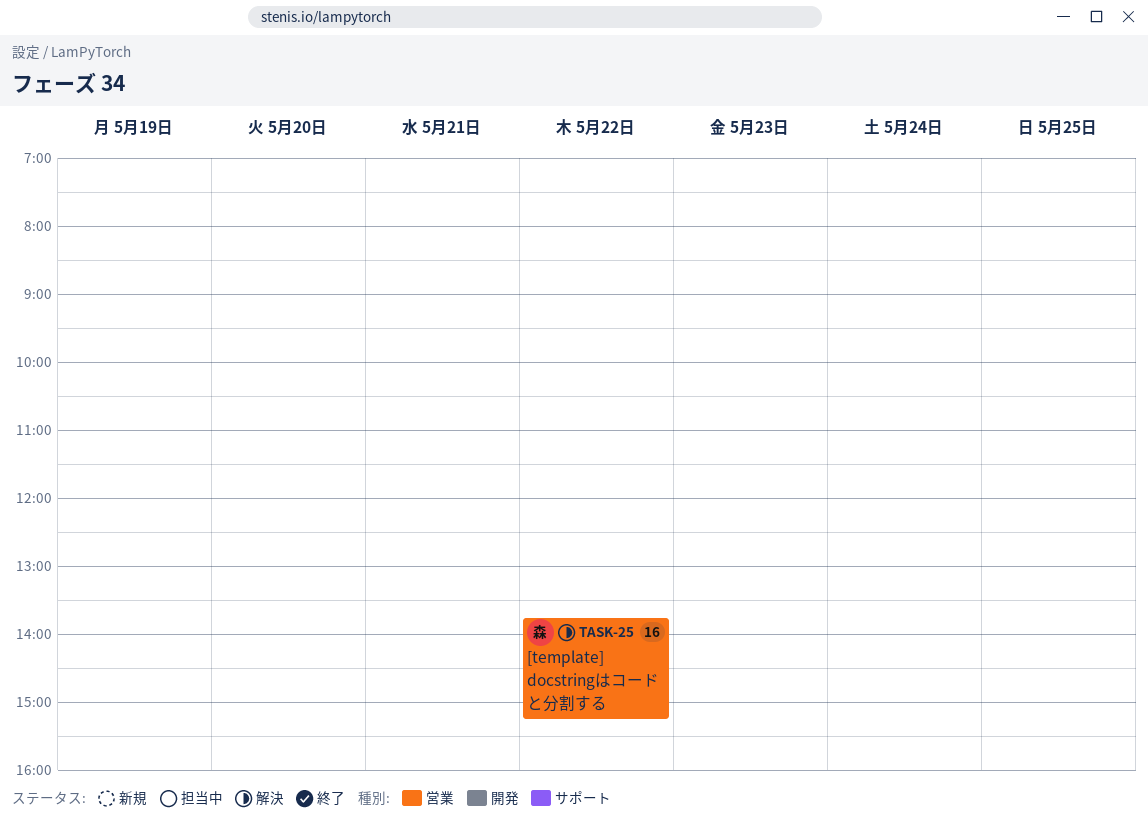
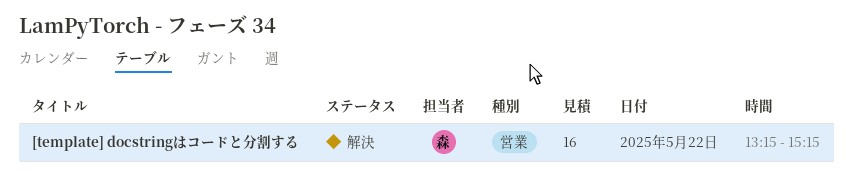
[template] docstringはコードと分割する, begins: 13:45 -> 13:15

